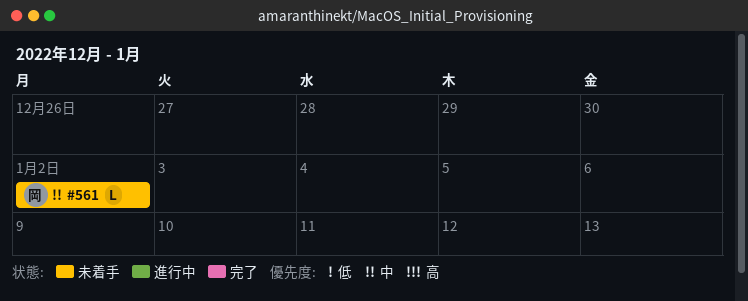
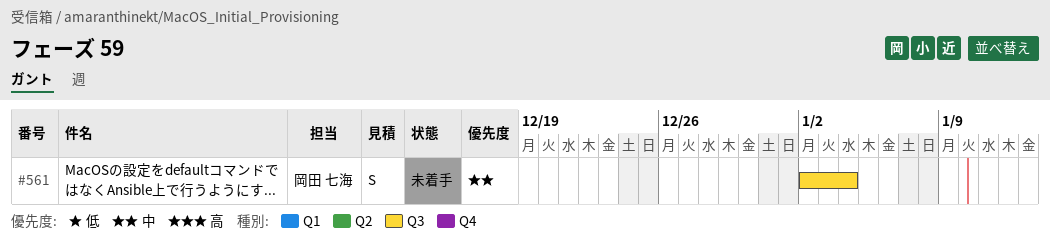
#561, estimate: L -> S
#561, due: Jan 2 -> Jan 4

